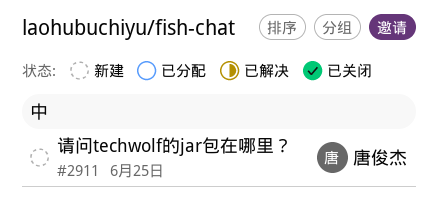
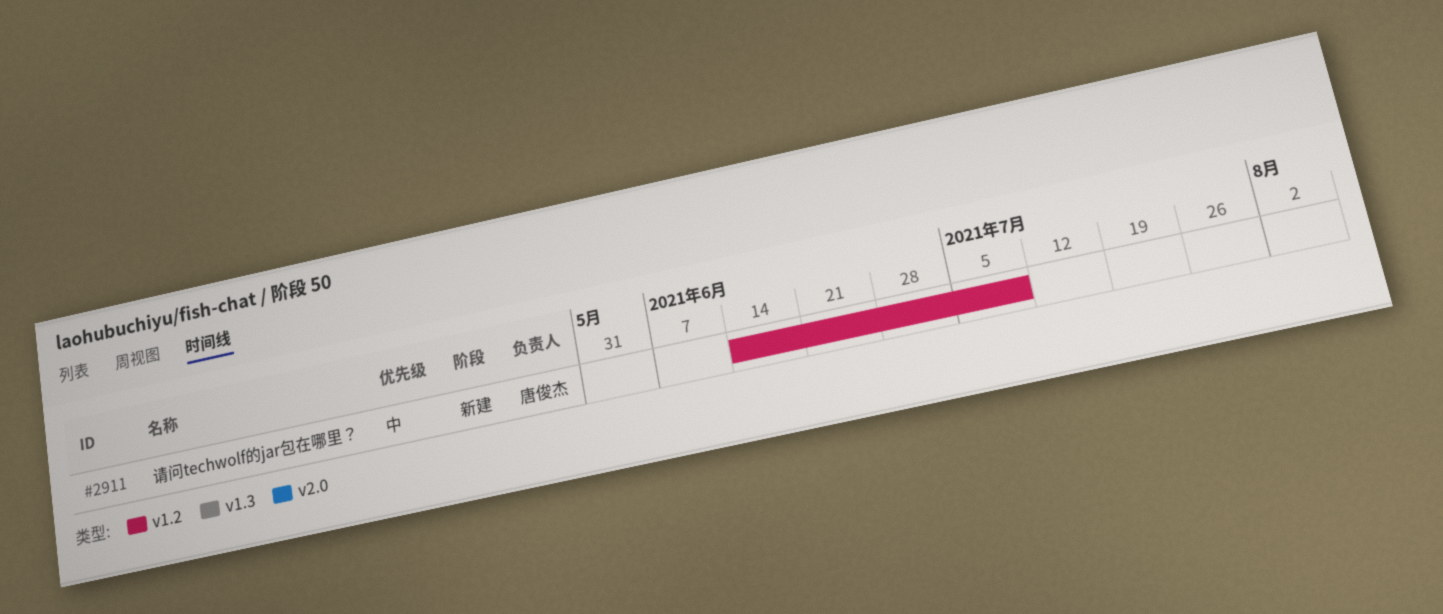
#2911, due: Jun 25 -> Jul 9

